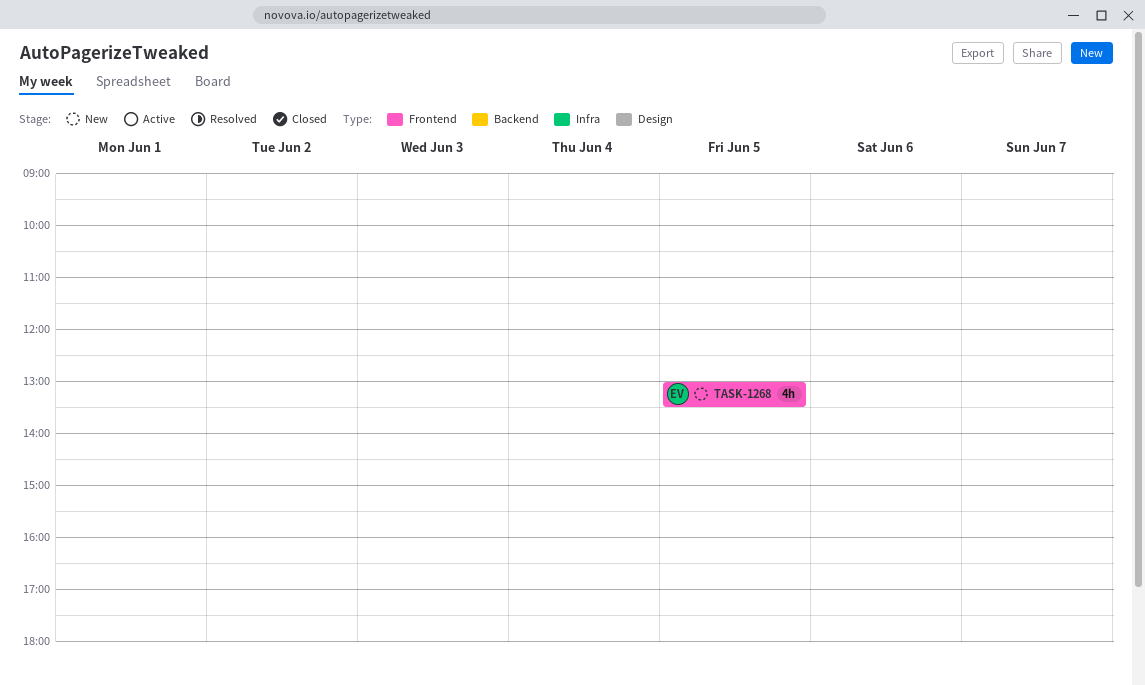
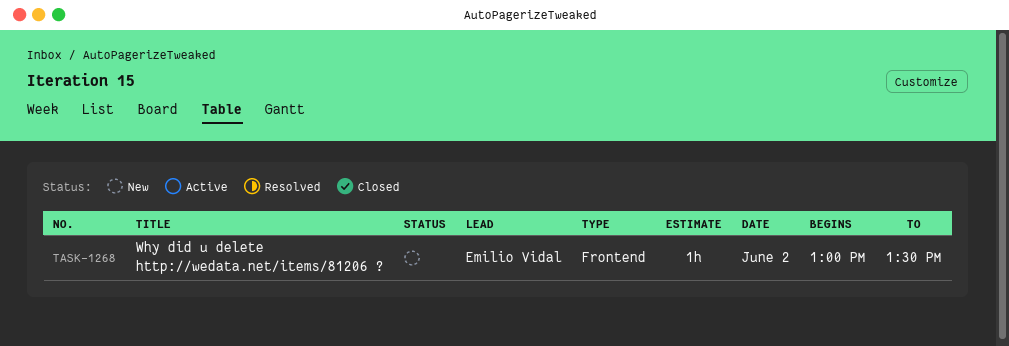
TASK-1268, estimate: 4h -> 1h
TASK-1268, day: Jun 5 -> Jun 2

